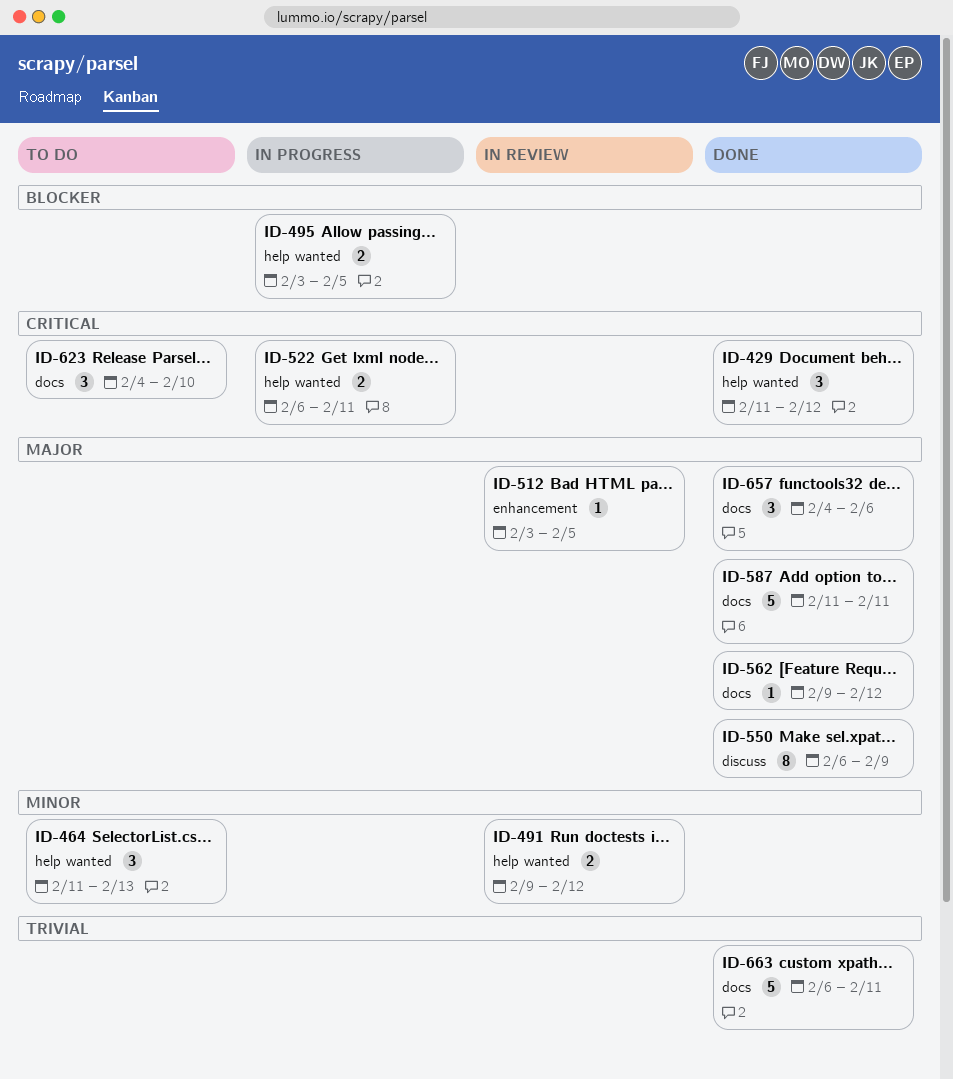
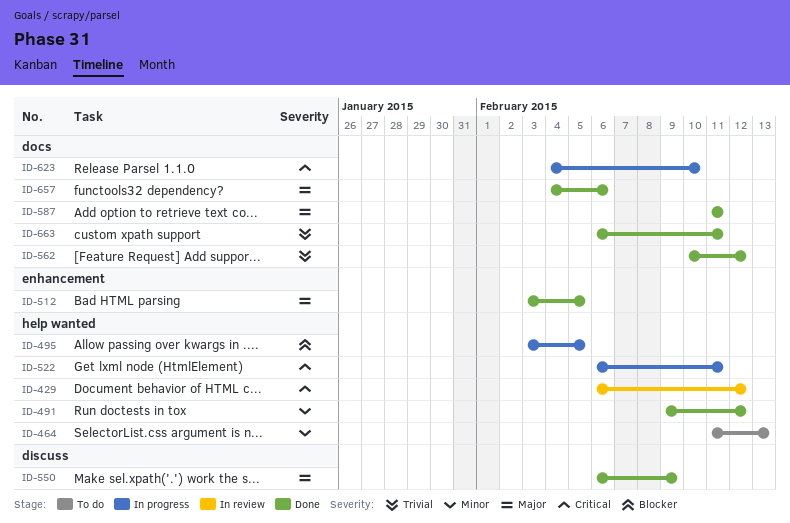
ID-429, status: Done -> In review
ID-429, start: Feb 11 -> Feb 6
ID-491, status: In review -> Done
ID-512, status: In review -> Done
ID-562, priority: Major -> Trivial
ID-562, start: Feb 9 -> Feb 10
ID-623, status: To do -> In progress

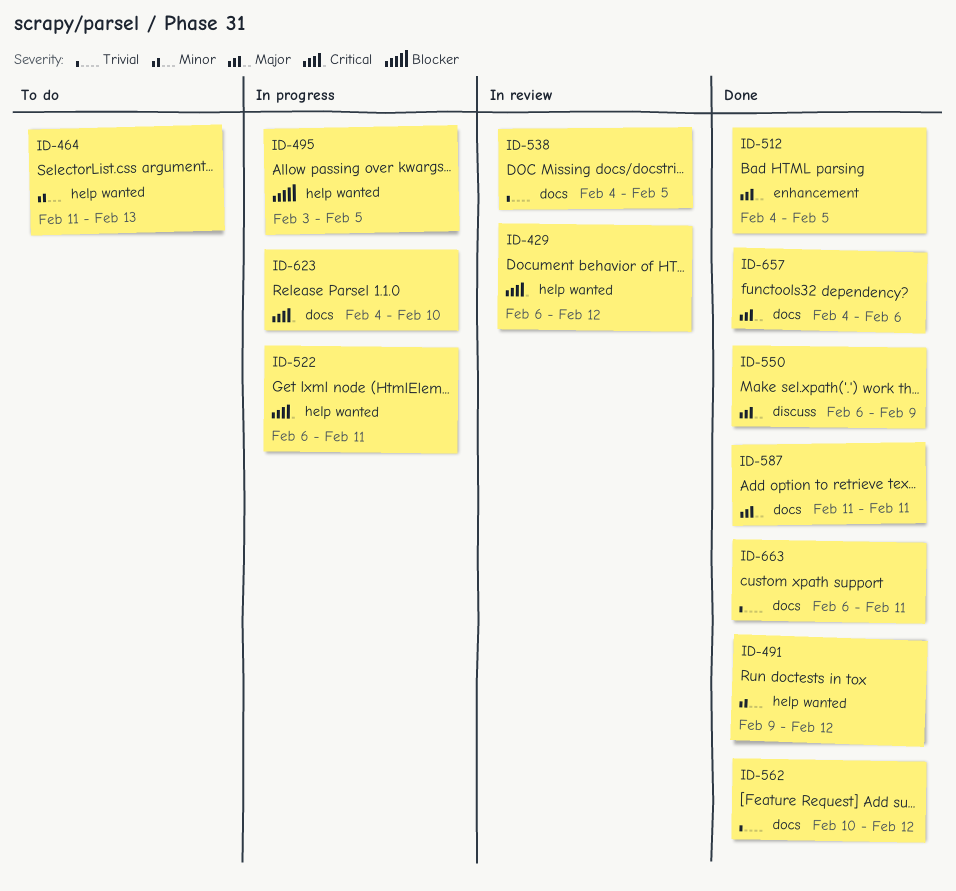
ID-512, start: Feb 3 -> Feb 4
ID-538: none -> present

